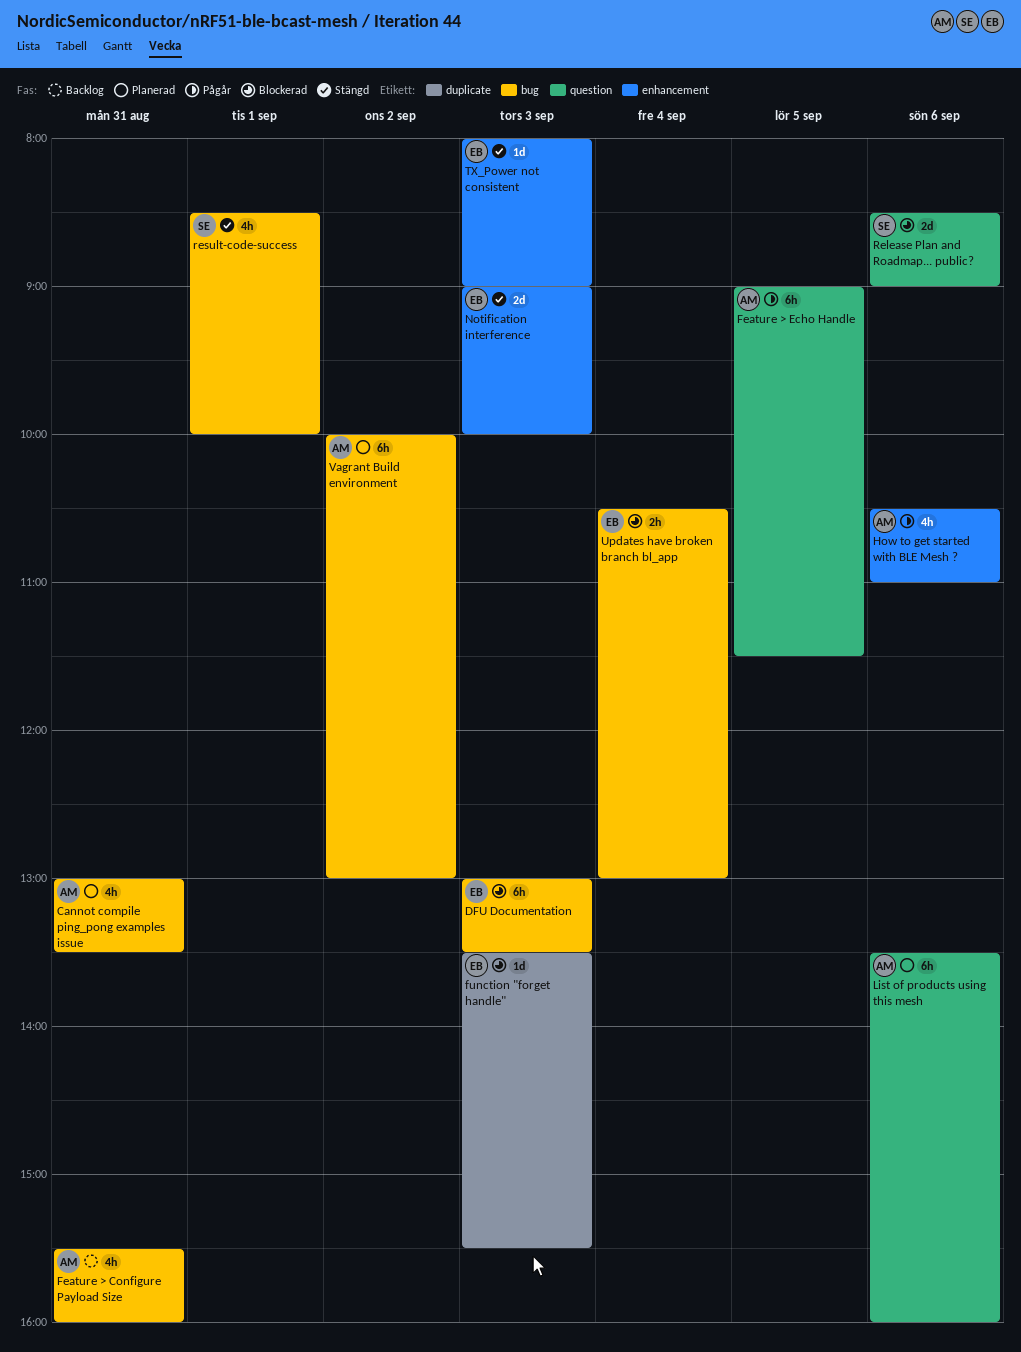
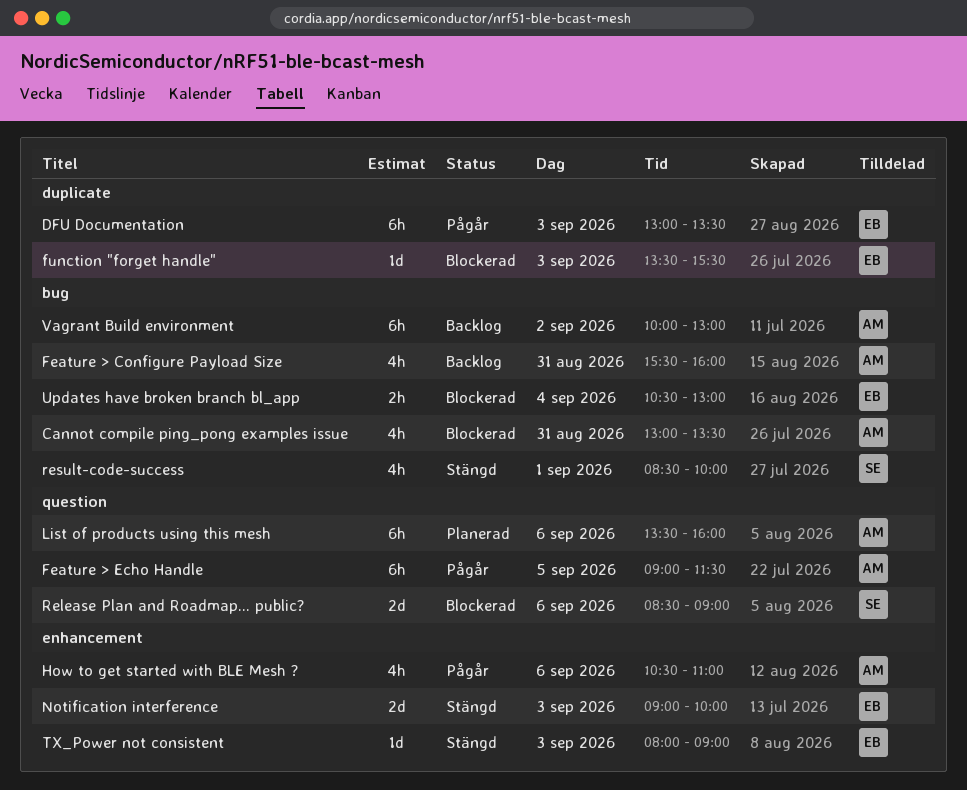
Cannot compile ping_pong examples issue, status: Planerad -> Blockerad
DFU Documentation, status: Blockerad -> Pågår
DFU Documentation, label: bug -> duplicate
Vagrant Build environment, status: Planerad -> Backlog

